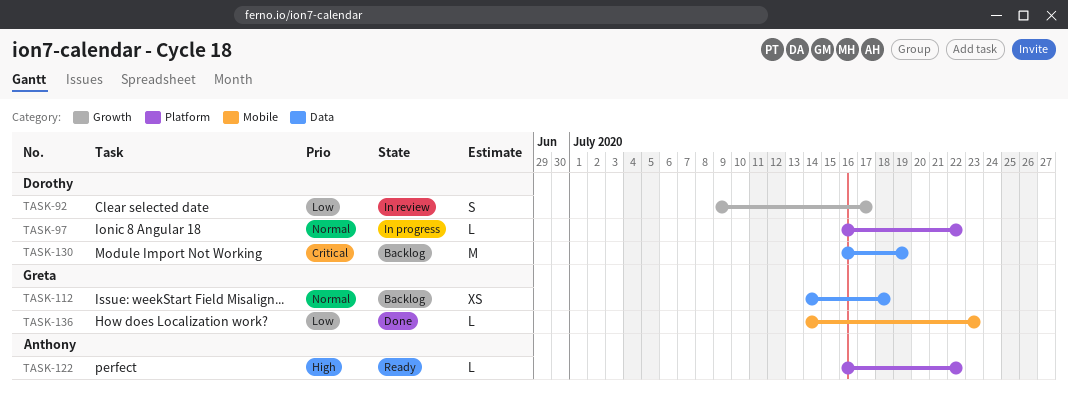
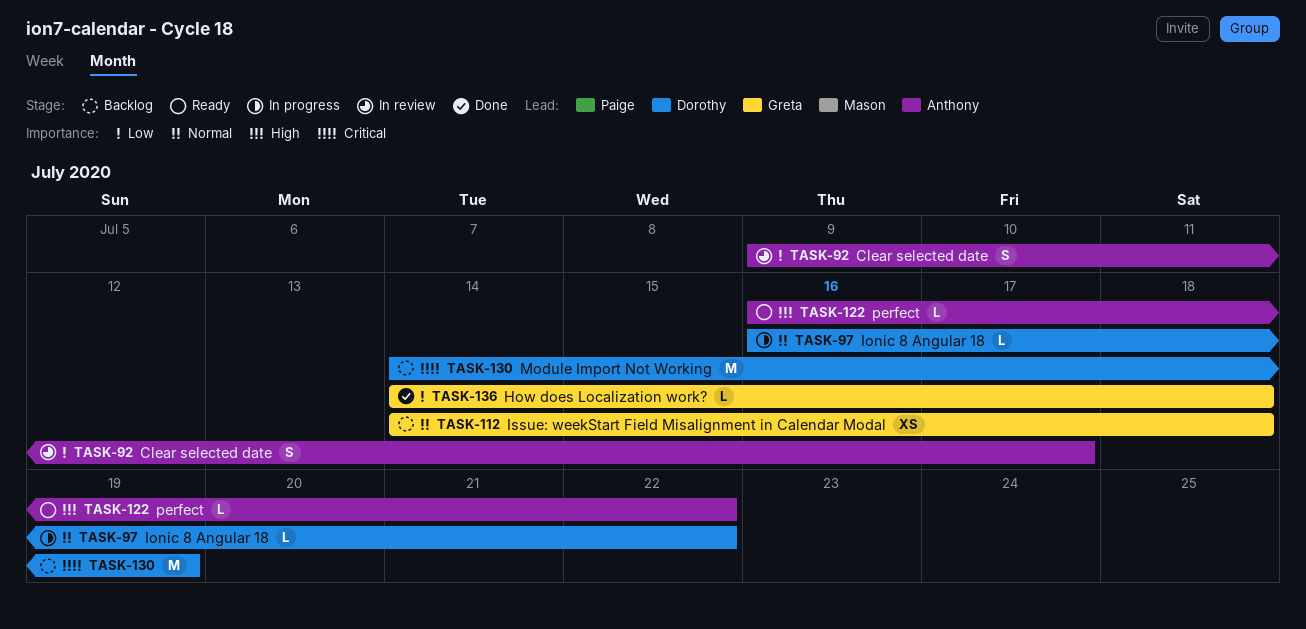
TASK-92, owner: Dorothy -> Anthony
TASK-130, start: Jul 16 -> Jul 14
TASK-136, due: Jul 23 -> Jul 18

